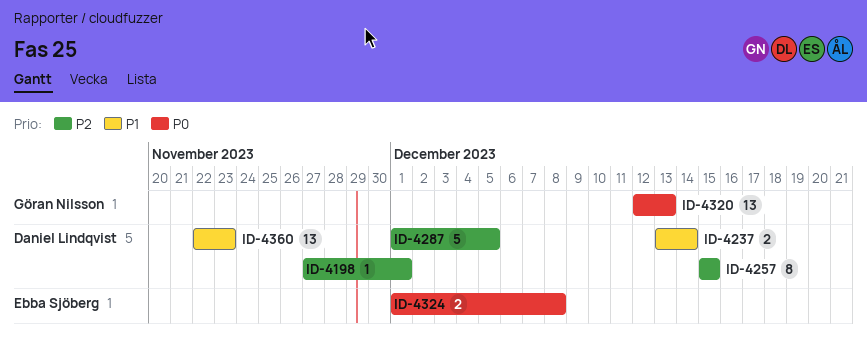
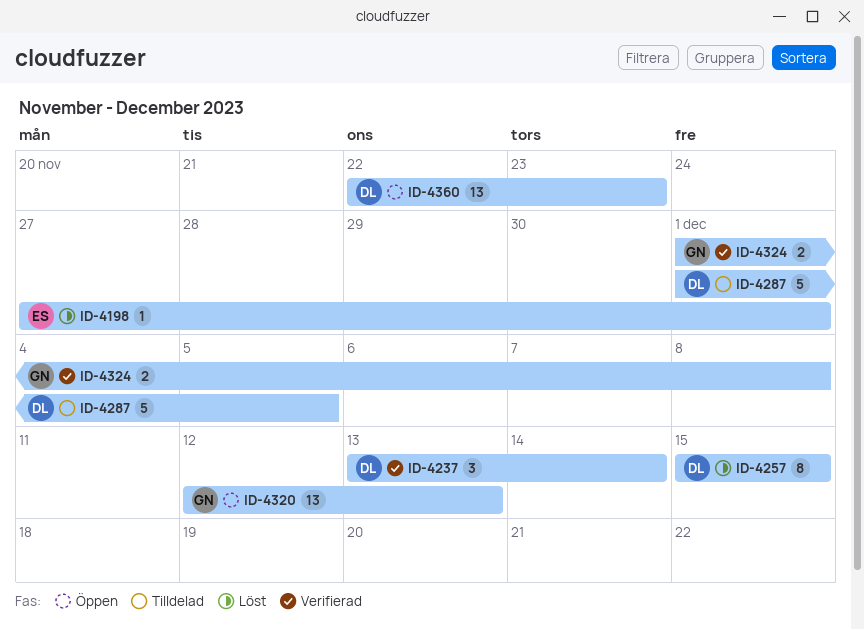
ID-4198, owner: Daniel Lindqvist -> Ebba Sjöberg
ID-4237, estimate: 2 -> 3
ID-4324, owner: Ebba Sjöberg -> Göran Nilsson

